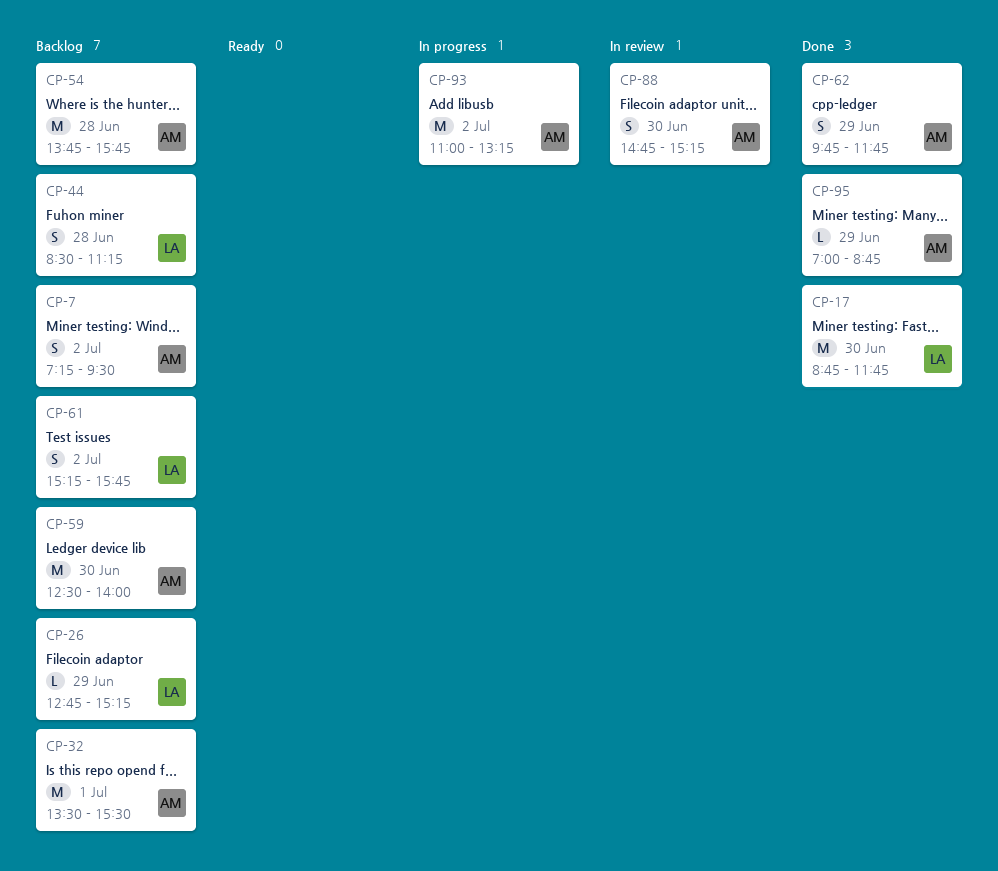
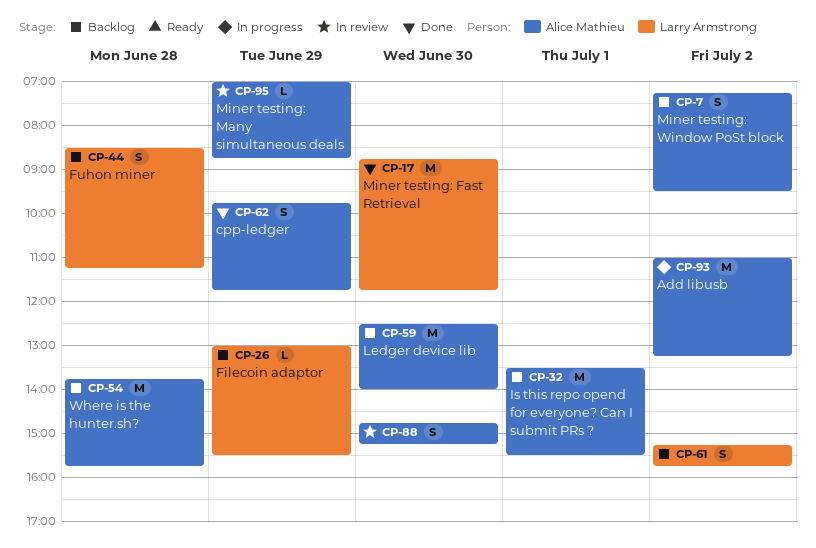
CP-26, begins: 12:45 -> 13:00
CP-26, ends: 15:15 -> 15:30
CP-95, status: Done -> In review

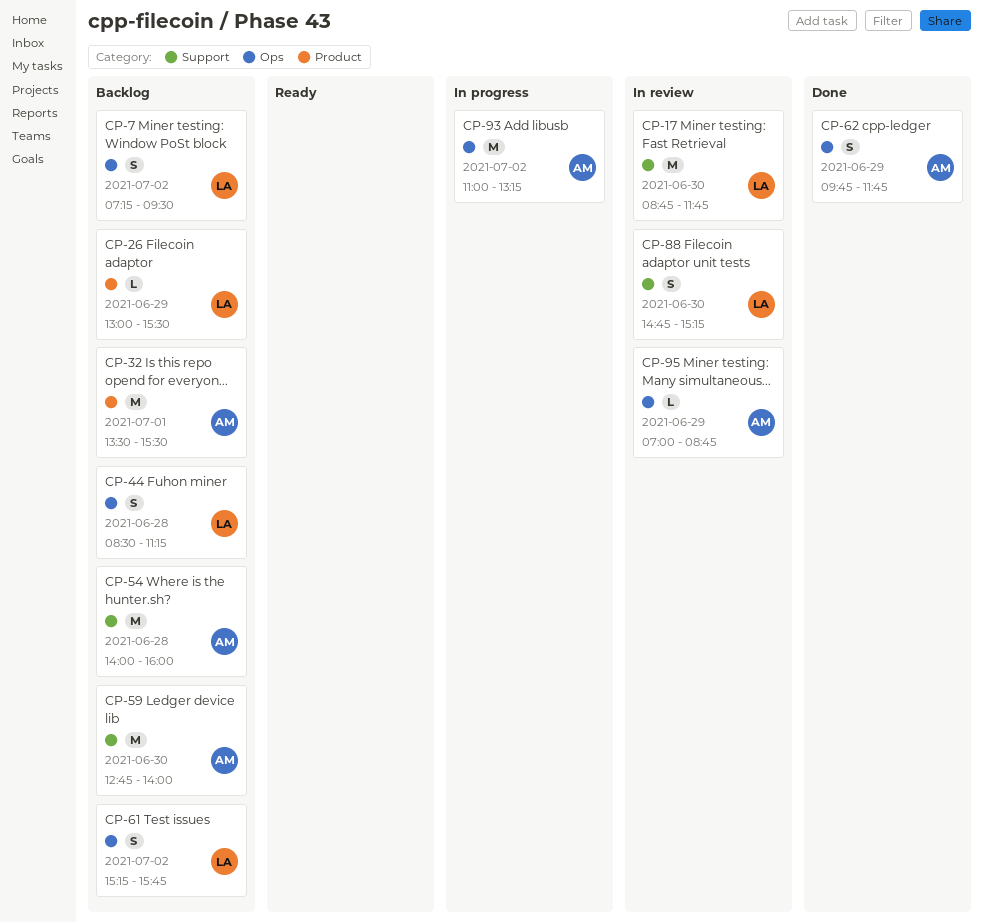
CP-7, owner: Alice Mathieu -> Larry Armstrong
CP-17, status: Done -> In review
CP-54, begins: 13:45 -> 14:00
CP-54, ends: 15:45 -> 16:00
CP-59, begins: 12:30 -> 12:45
CP-88, owner: Alice Mathieu -> Larry Armstrong

